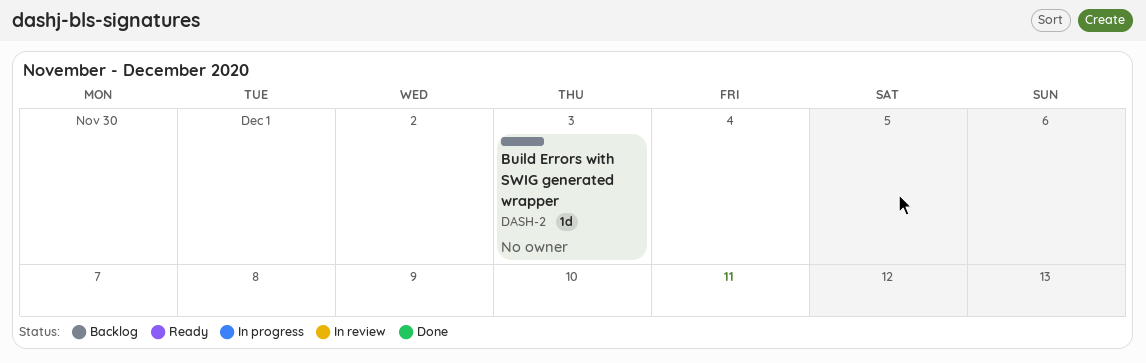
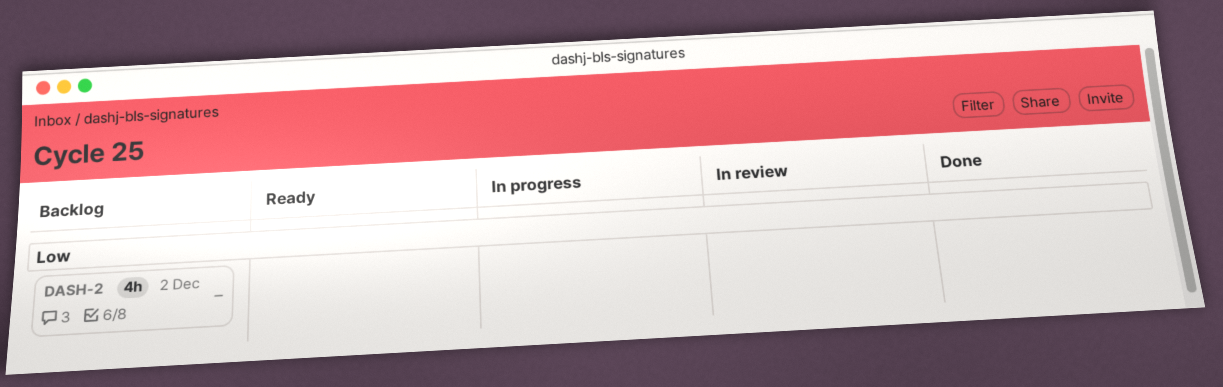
DASH-2, estimate: 1d -> 4h
DASH-2, due: Dec 3 -> Dec 2

